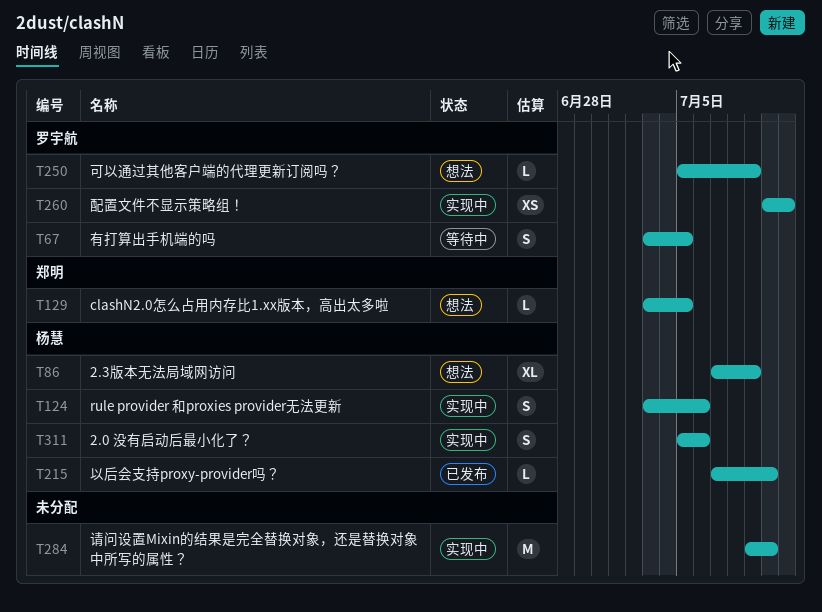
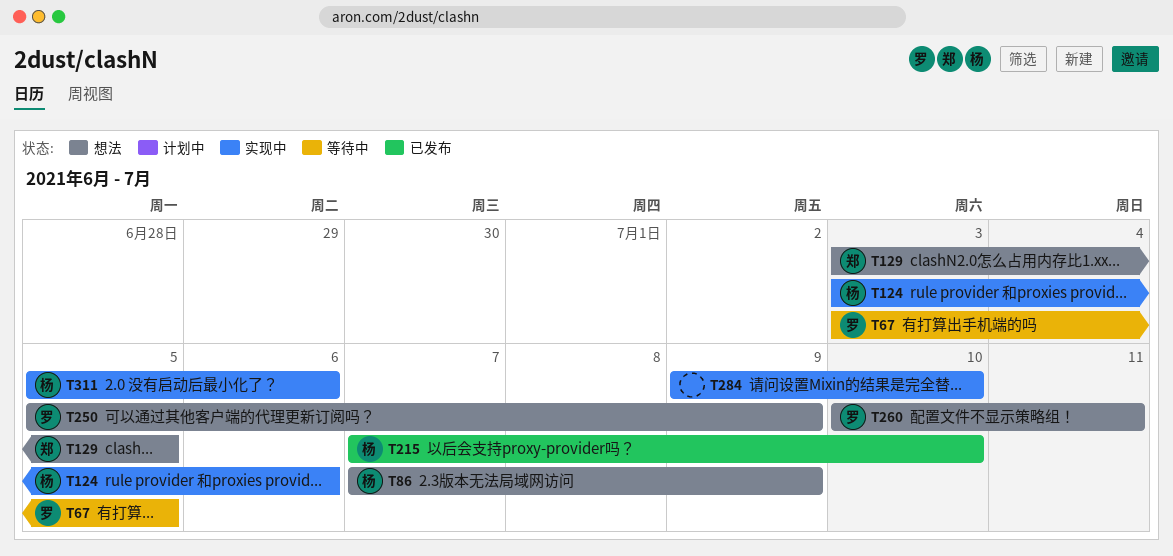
T260, status: 实现中 -> 想法

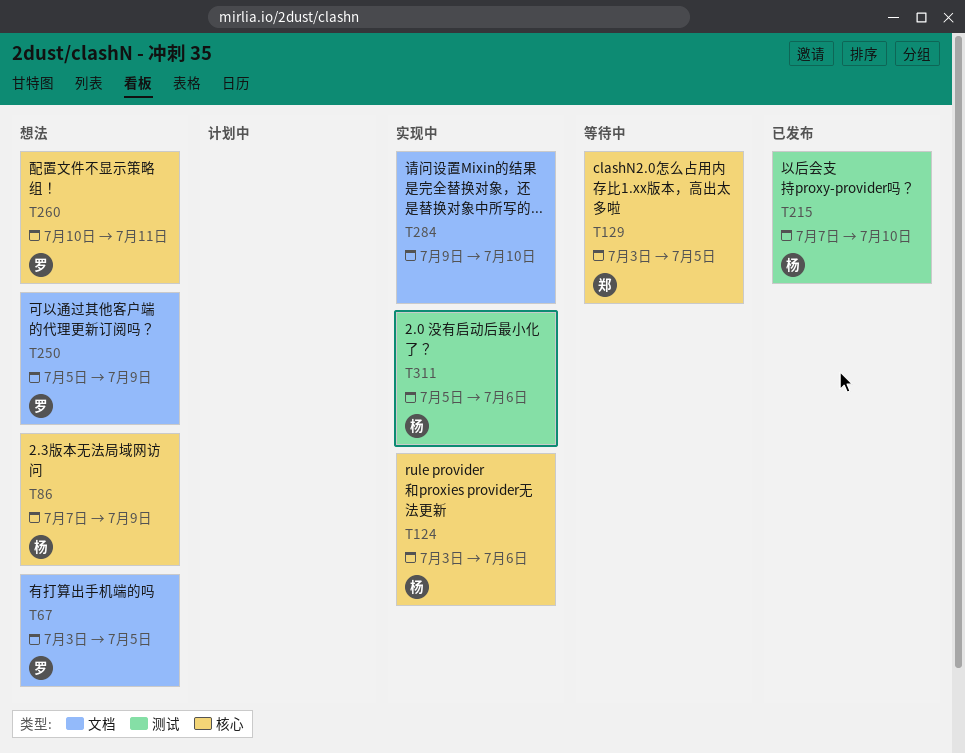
T67, status: 等待中 -> 想法
T129, status: 想法 -> 等待中

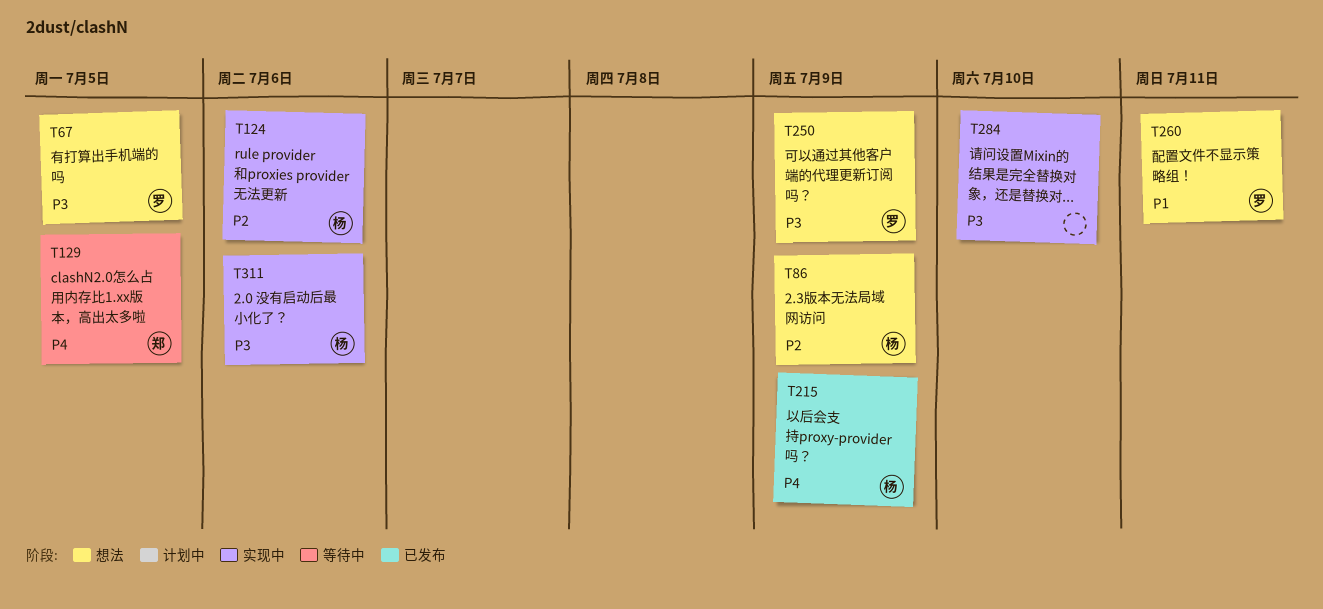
T215, due: Jul 10 -> Jul 9

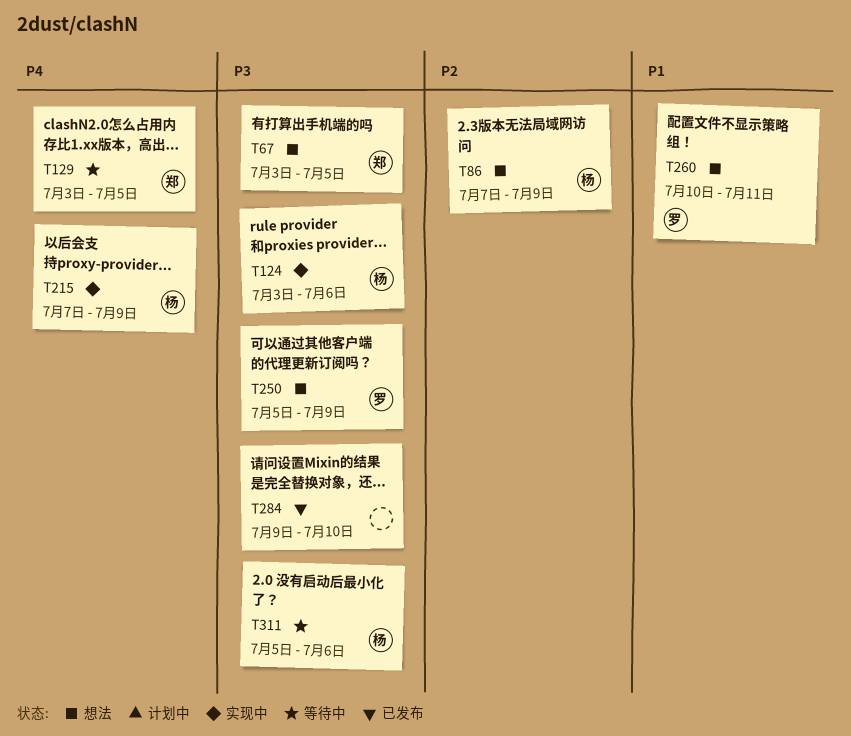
T67, owner: 罗 -> 郑
T124, priority: P2 -> P3
T215, status: 已发布 -> 实现中
T284, status: 实现中 -> 已发布
T311, status: 实现中 -> 等待中

